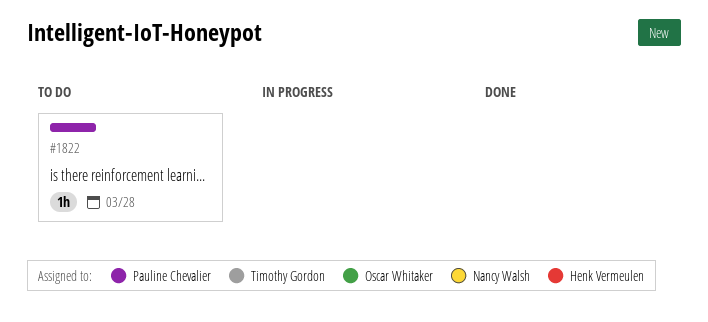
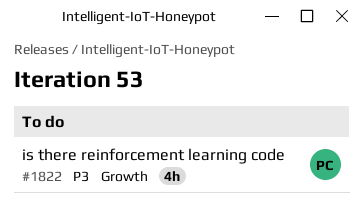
#1822, estimate: 1h -> 4h

